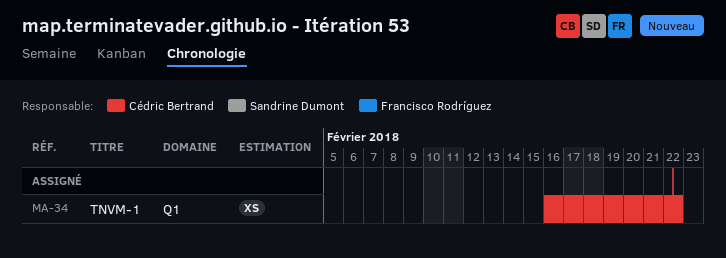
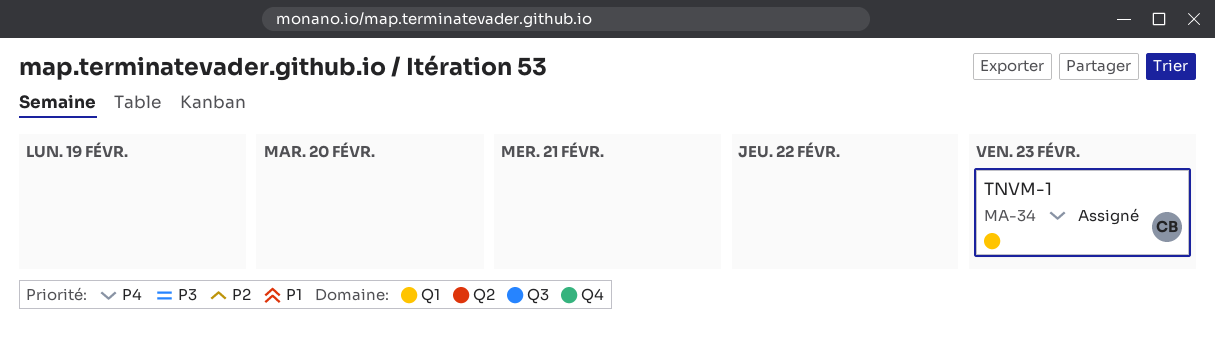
MA-34, due: Feb 22 -> Feb 23

